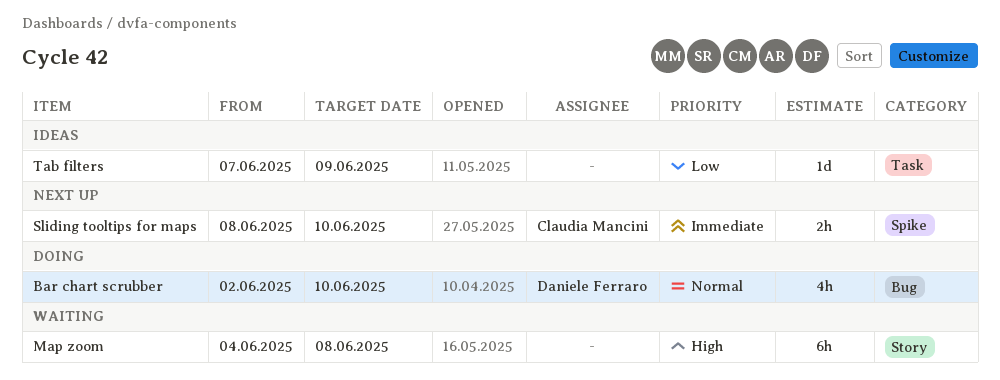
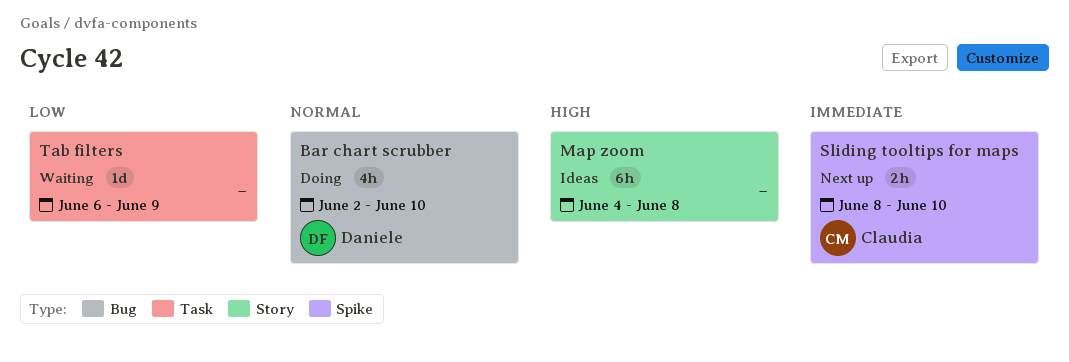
Map zoom, status: Waiting -> Ideas
Tab filters, status: Ideas -> Waiting
Tab filters, start: Jun 7 -> Jun 6

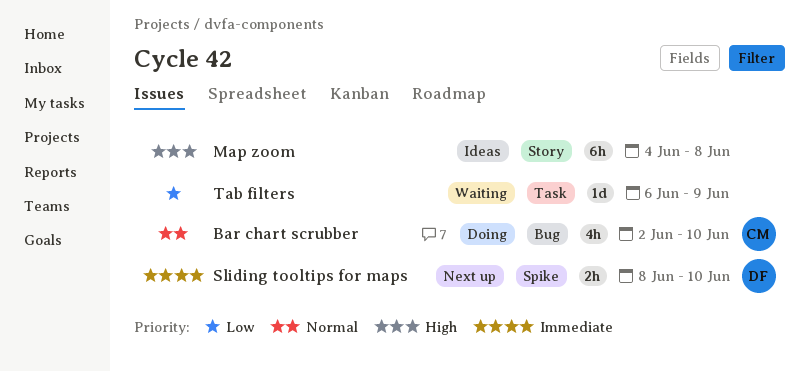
Bar chart scrubber, owner: Daniele -> Claudia
Sliding tooltips for maps, owner: Claudia -> Daniele

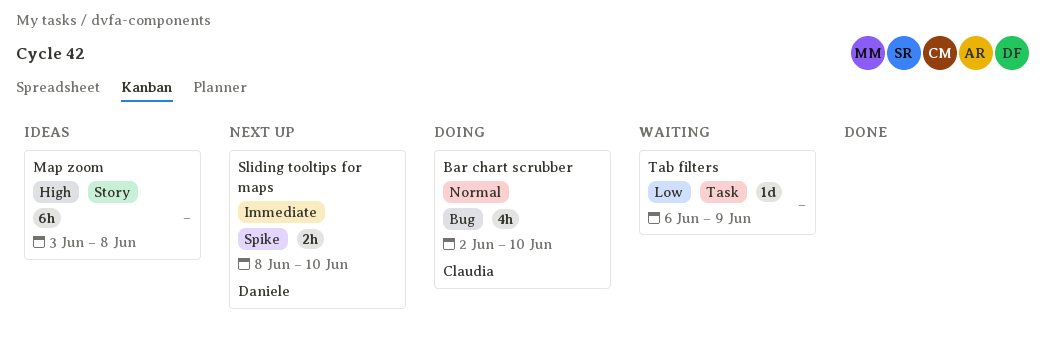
Map zoom, start: Jun 4 -> Jun 3

